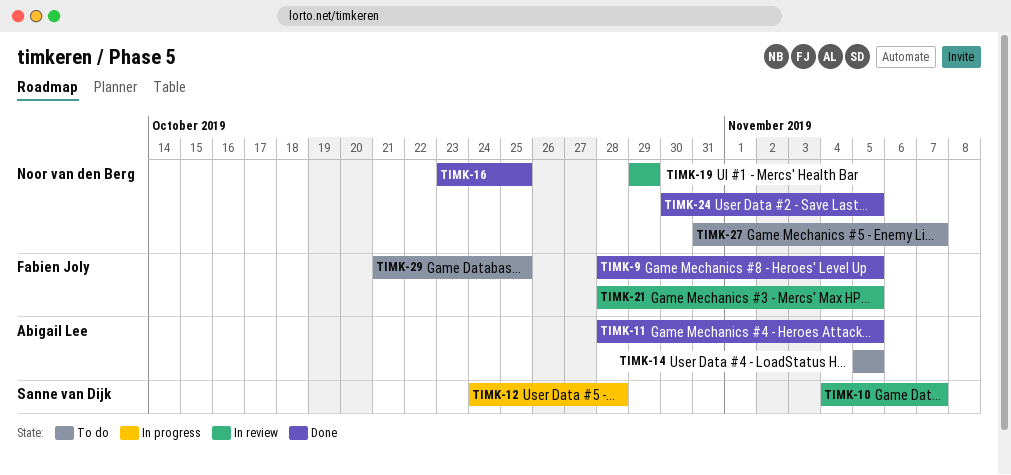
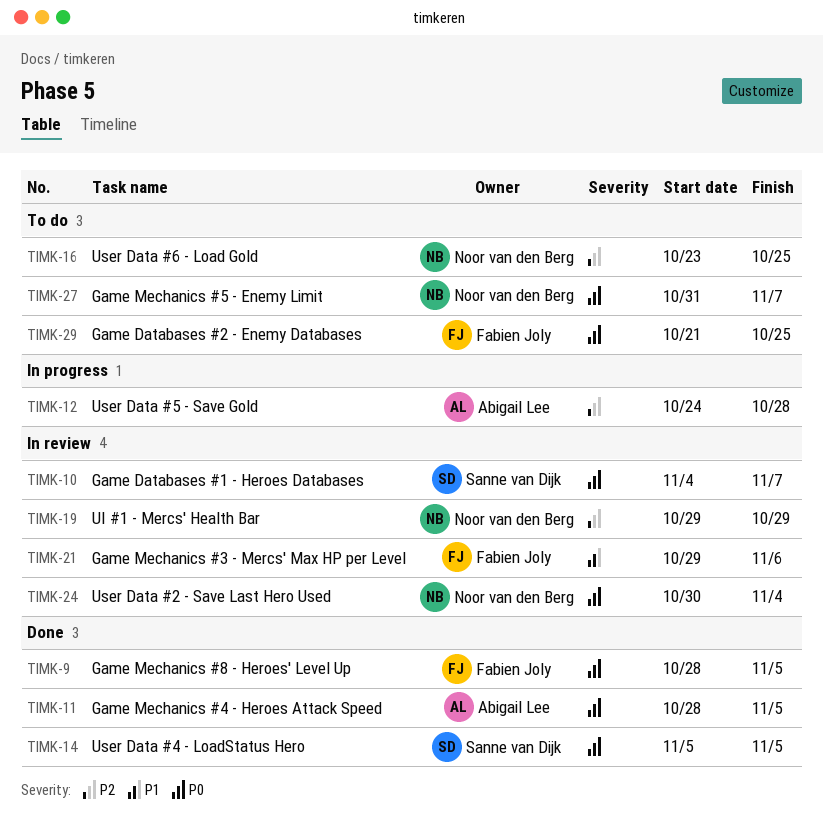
TIMK-12, owner: Sanne van Dijk -> Abigail Lee
TIMK-14, status: To do -> Done
TIMK-14, owner: Abigail Lee -> Sanne van Dijk
TIMK-16, status: Done -> To do
TIMK-21, start: Oct 28 -> Oct 29
TIMK-21, due: Nov 5 -> Nov 6
TIMK-24, status: Done -> In review
TIMK-24, due: Nov 5 -> Nov 4

